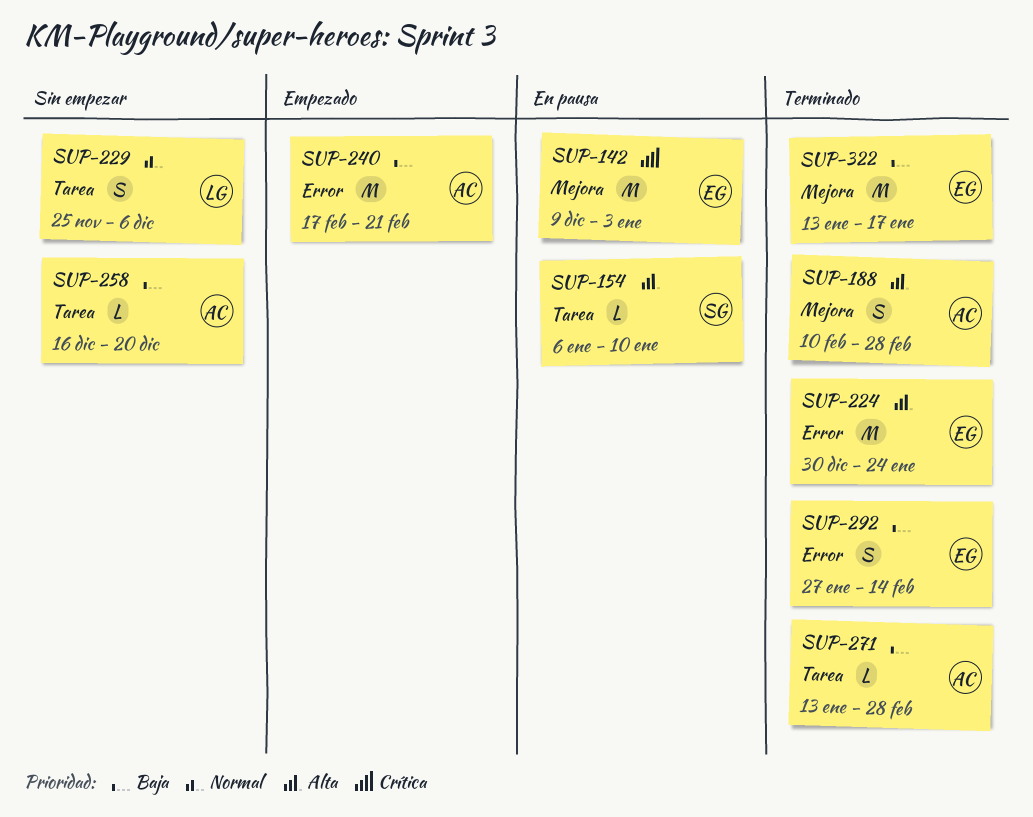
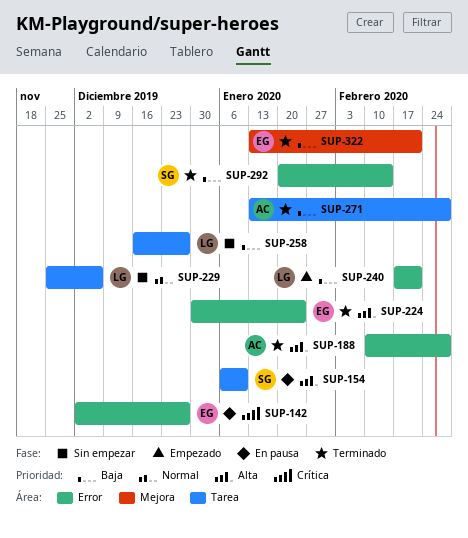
SUP-142, label: Mejora -> Error
SUP-142, start: Dec 9 -> Dec 2
SUP-142, due: Jan 3 -> Dec 27
SUP-188, label: Mejora -> Error
SUP-240, owner: AC -> LG
SUP-258, owner: AC -> LG
SUP-258, due: Dec 20 -> Dec 27
SUP-292, owner: EG -> SG
SUP-292, start: Jan 27 -> Jan 20
SUP-322, due: Jan 17 -> Feb 21

